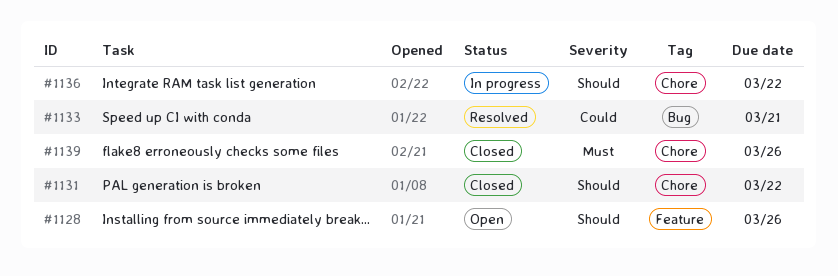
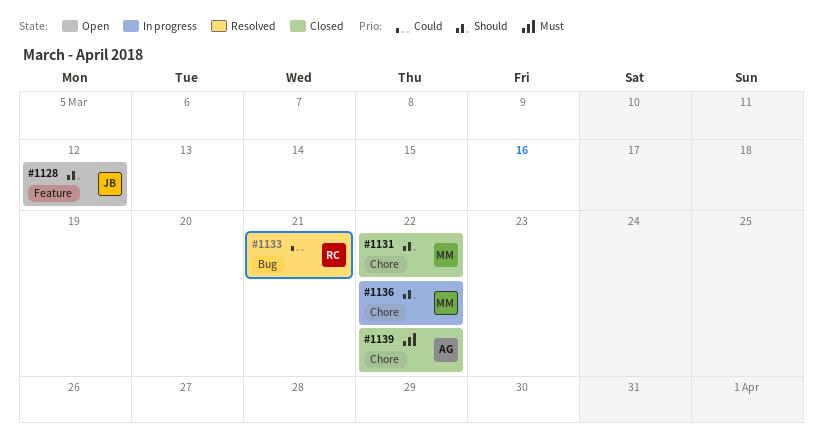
#1128, due: Mar 26 -> Mar 12
#1139, due: Mar 26 -> Mar 22

